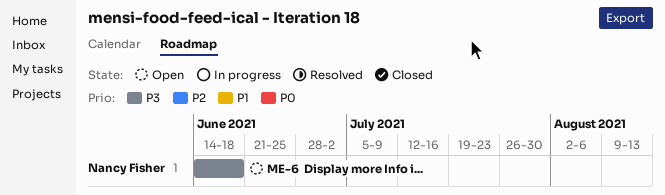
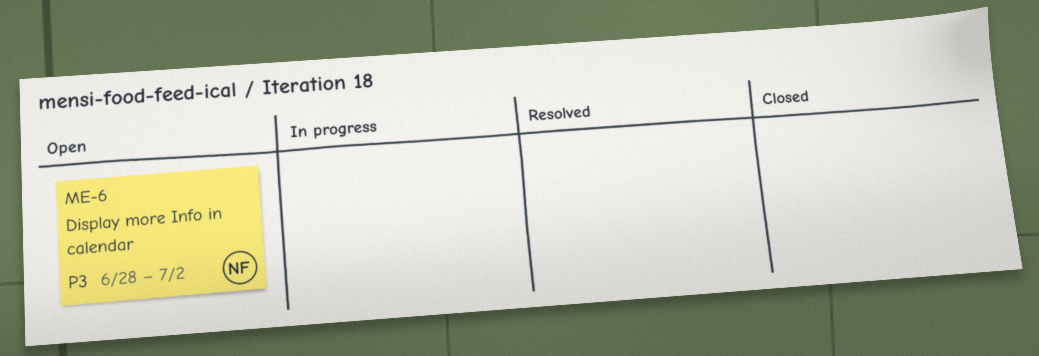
ME-6, start: Jun 14 -> Jun 28
ME-6, due: Jun 18 -> Jul 2

